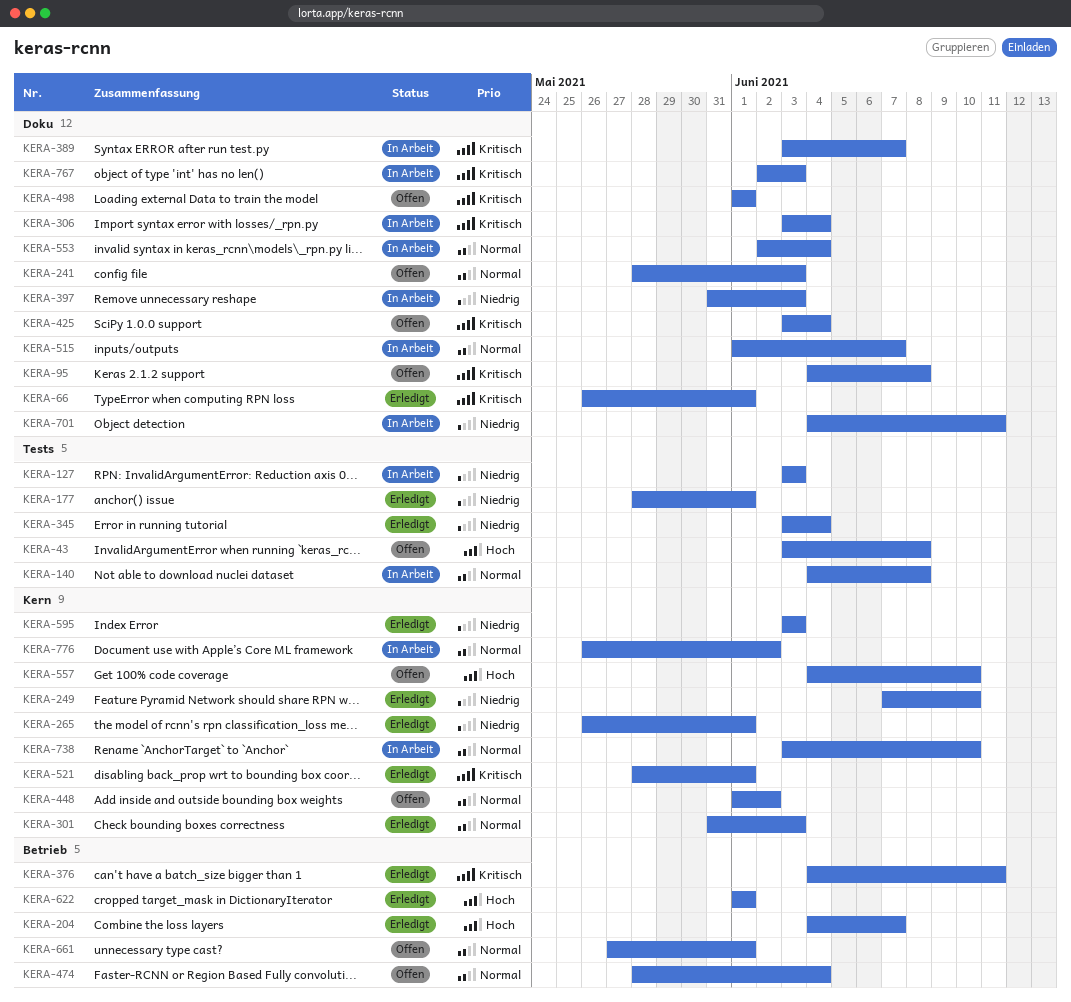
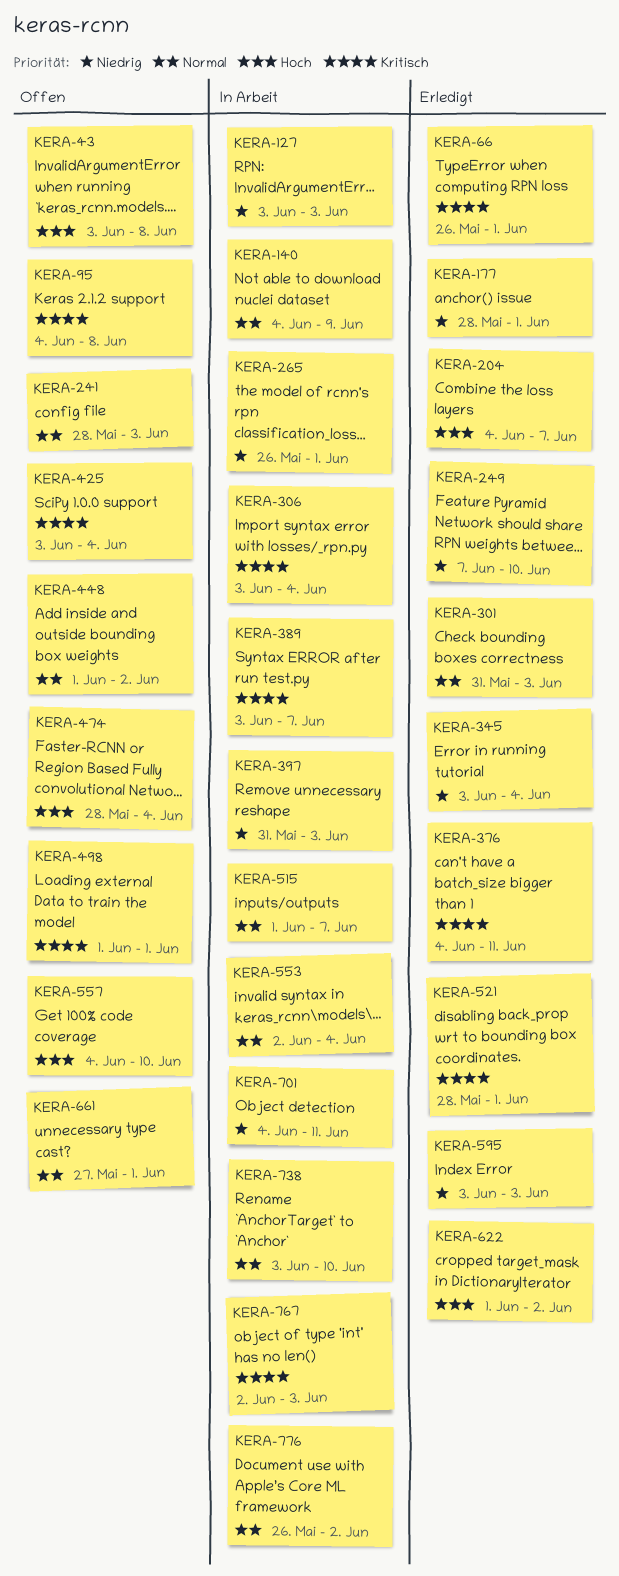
KERA-140, due: Jun 8 -> Jun 9
KERA-265, status: Erledigt -> In Arbeit
KERA-474, priority: Normal -> Hoch
KERA-622, due: Jun 1 -> Jun 2

